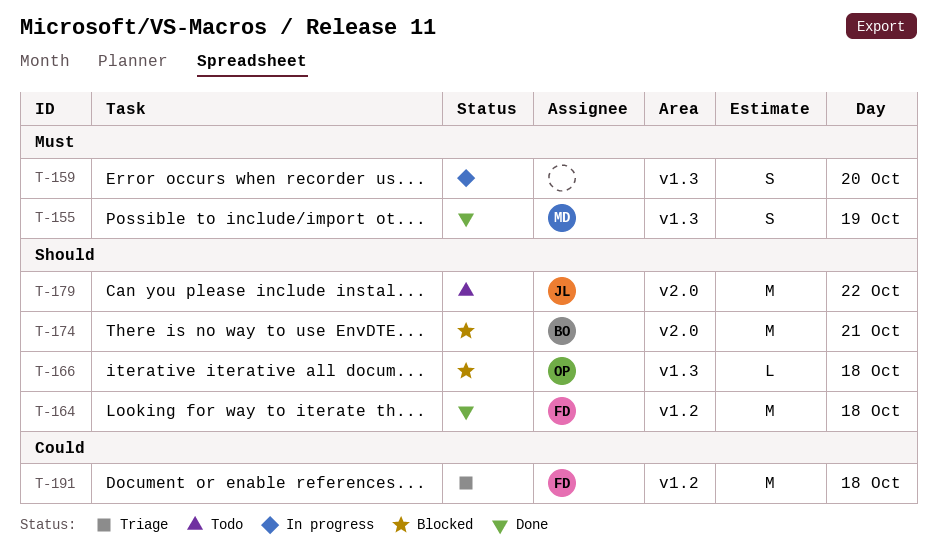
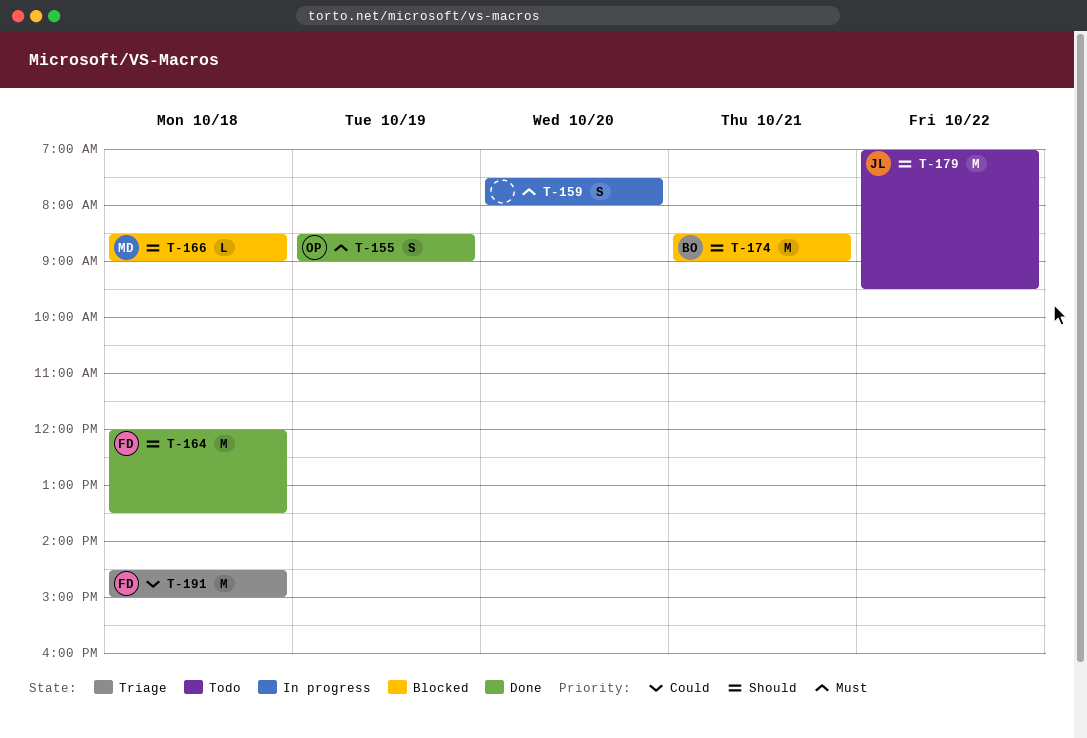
T-155, owner: MD -> OP
T-166, owner: OP -> MD

